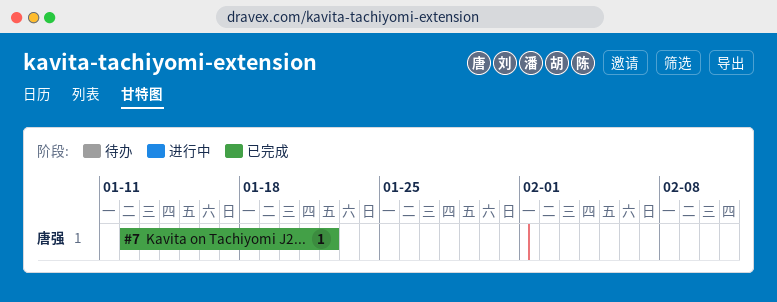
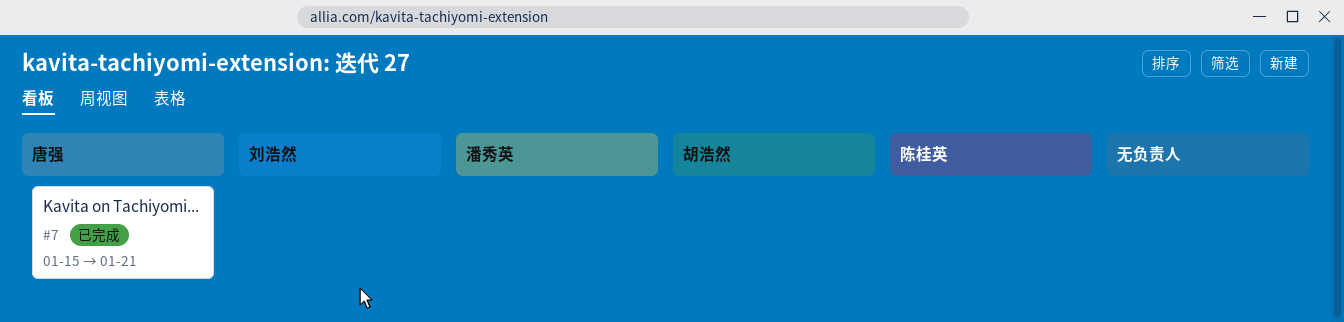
#7, start: Jan 12 -> Jan 15
#7, due: Jan 22 -> Jan 21

